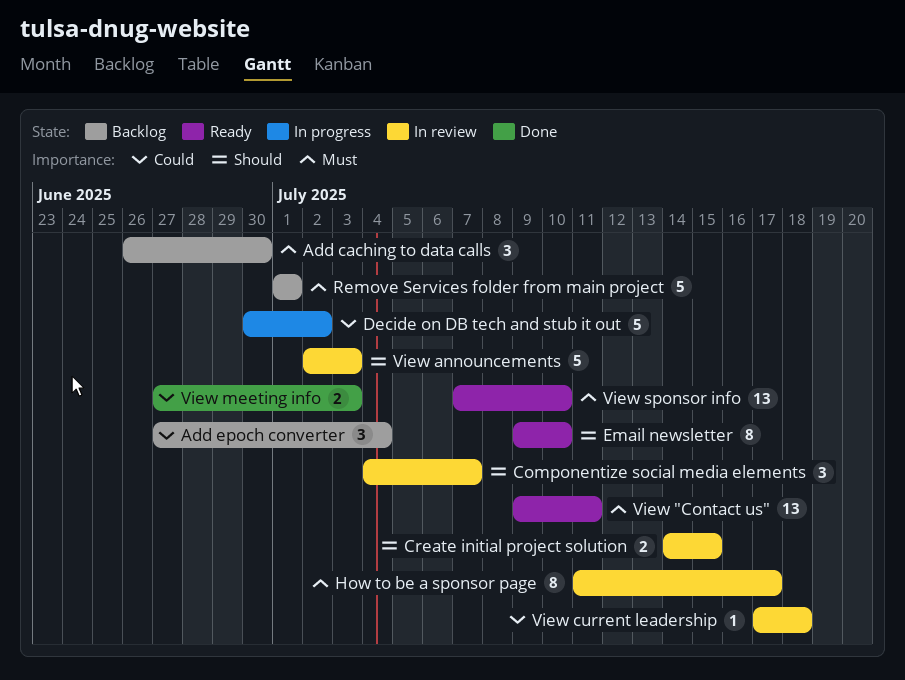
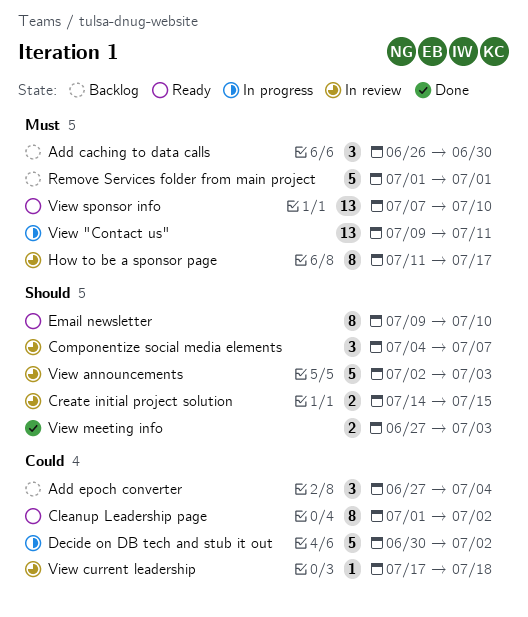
Cleanup Leadership page: none -> present
View "Contact us", status: Ready -> In progress
View meeting info, priority: Could -> Should

